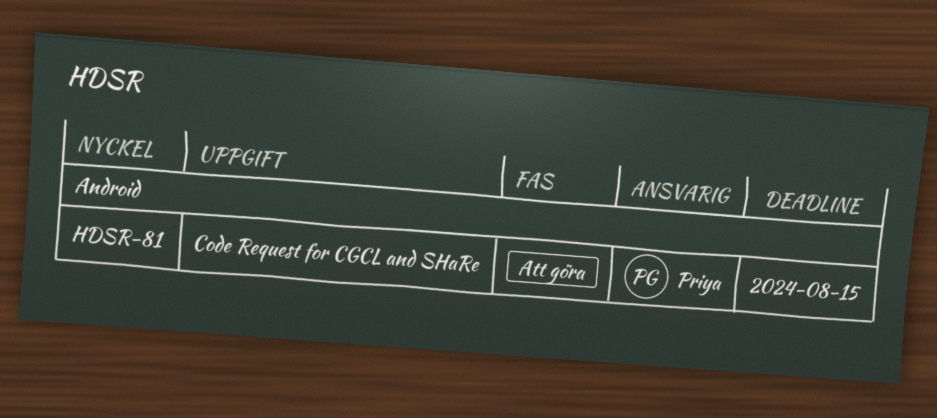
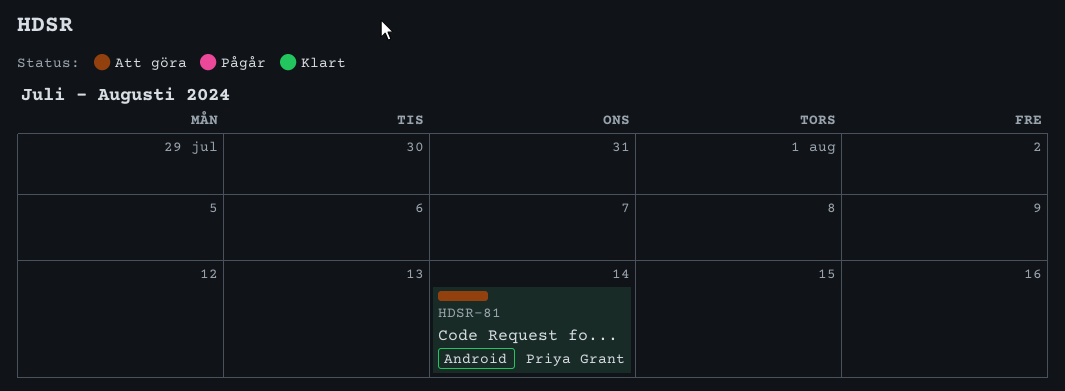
HDSR-81, due: Aug 15 -> Aug 14

